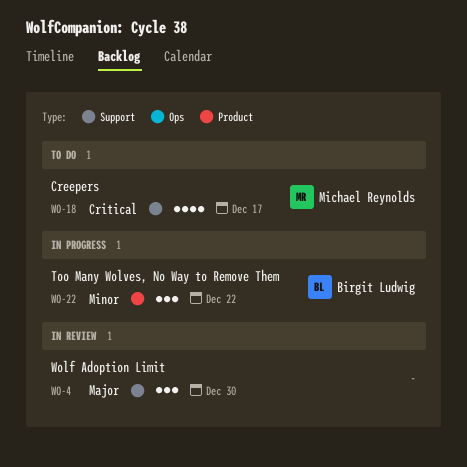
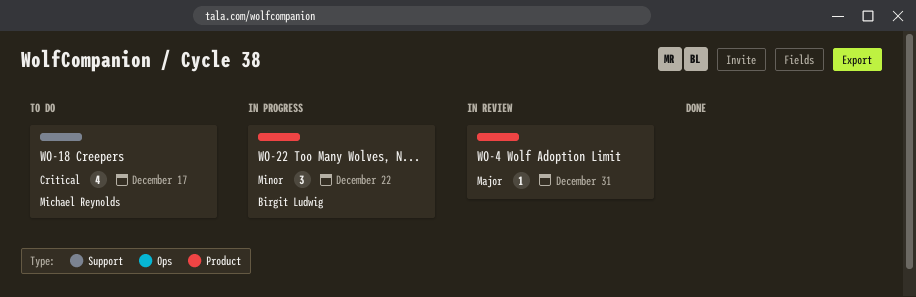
WO-4, label: Support -> Product
WO-4, estimate: 3 -> 1
WO-4, due: Dec 30 -> Dec 31

